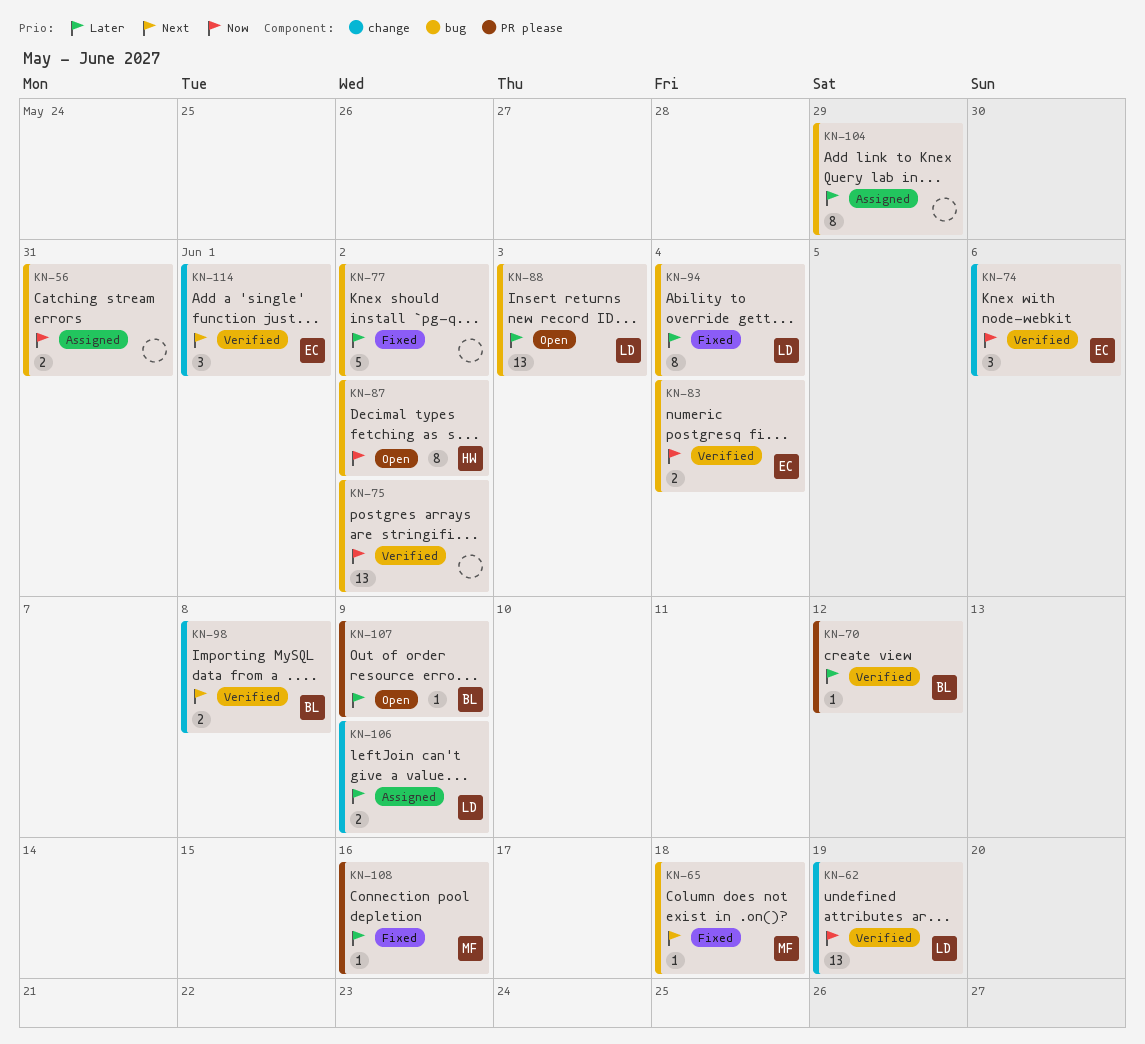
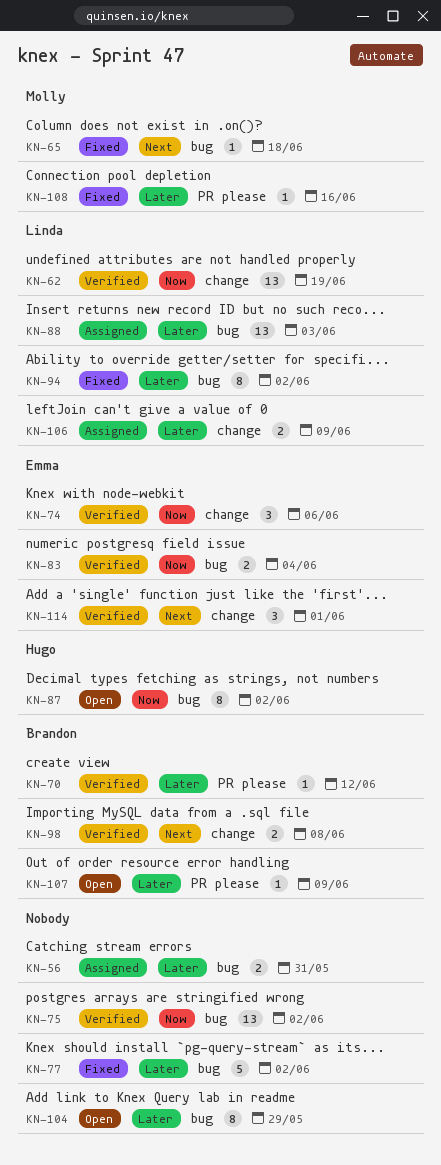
KN-56, priority: Now -> Later
KN-88, status: Open -> Assigned
KN-94, due: Jun 4 -> Jun 2
KN-104, status: Assigned -> Open

